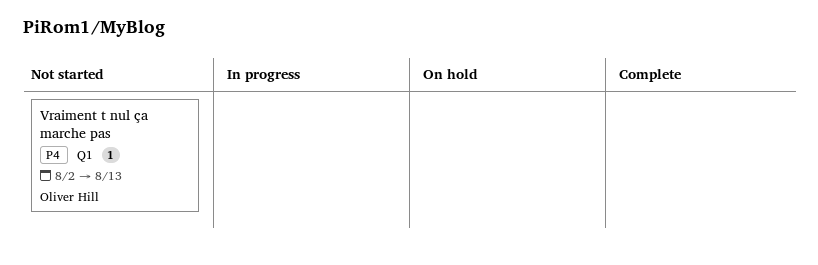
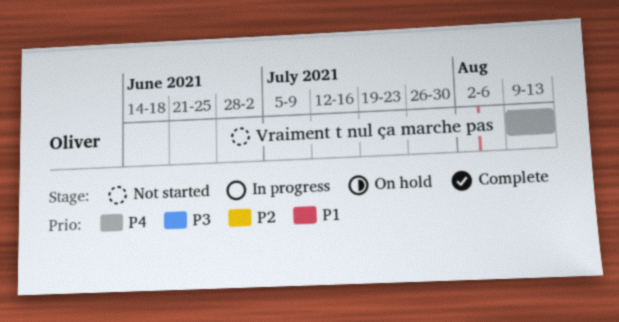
Vraiment t nul ça marche pas, start: Aug 2 -> Aug 9

